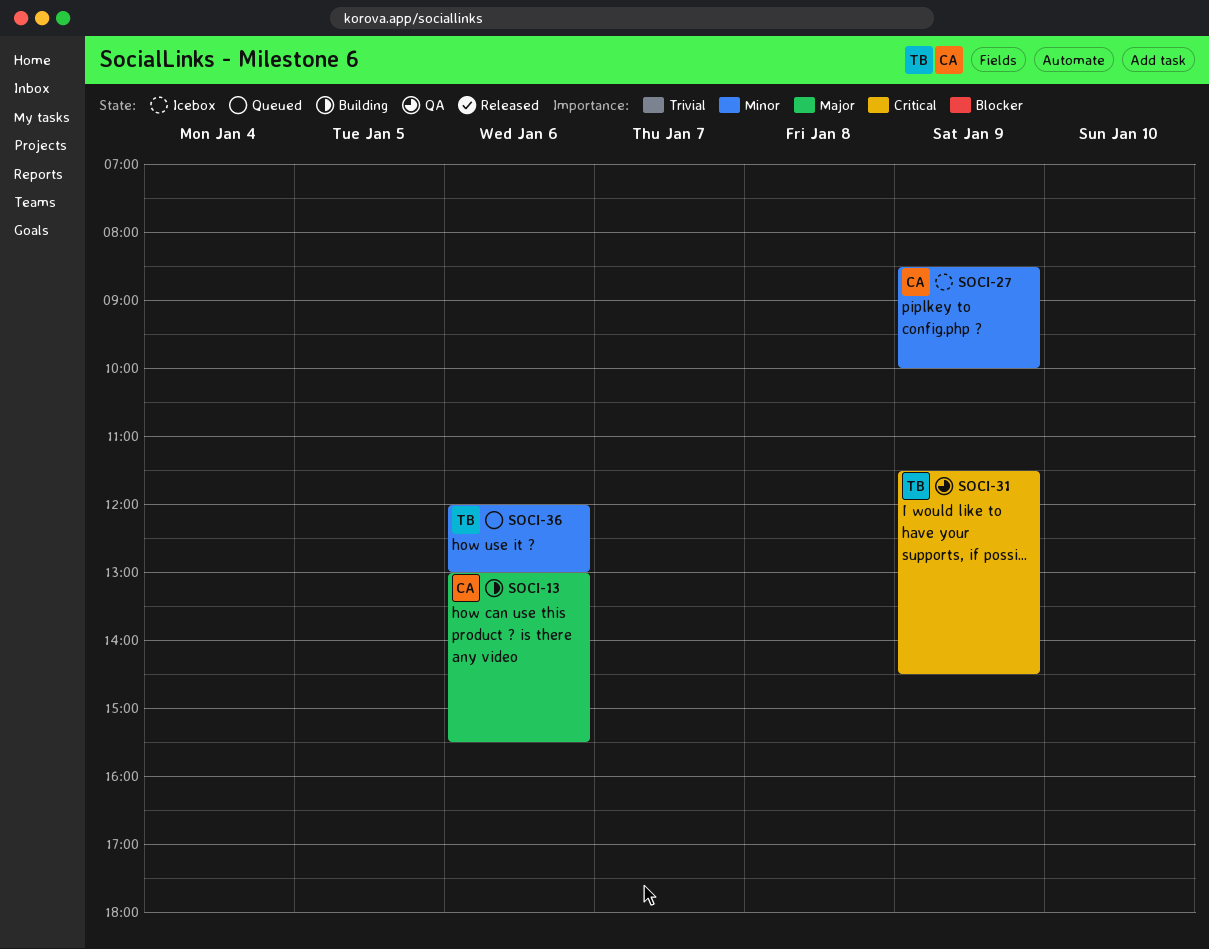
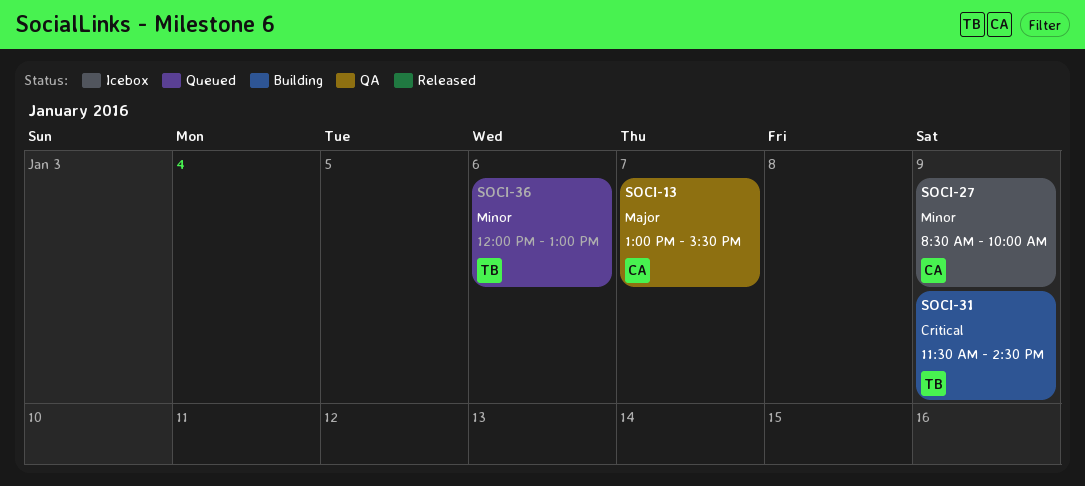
SOCI-13, status: Building -> QA
SOCI-13, day: Jan 6 -> Jan 7
SOCI-31, status: QA -> Building

